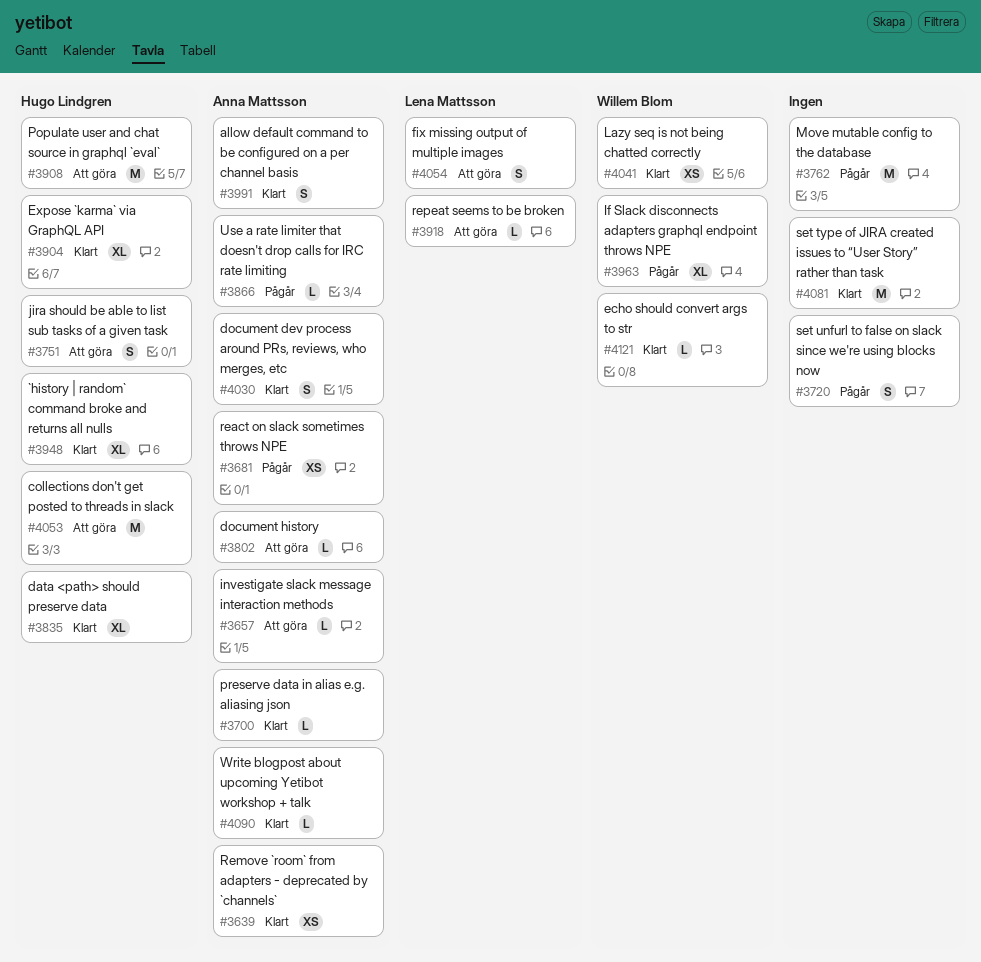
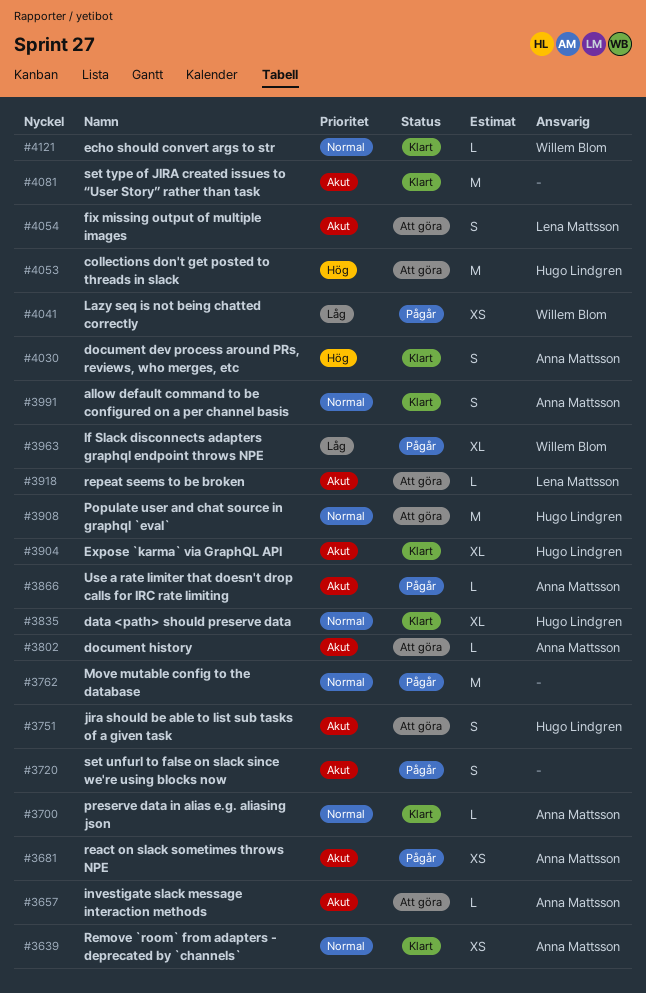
#3948: present -> none
#4041, status: Klart -> Pågår
#4090: present -> none

